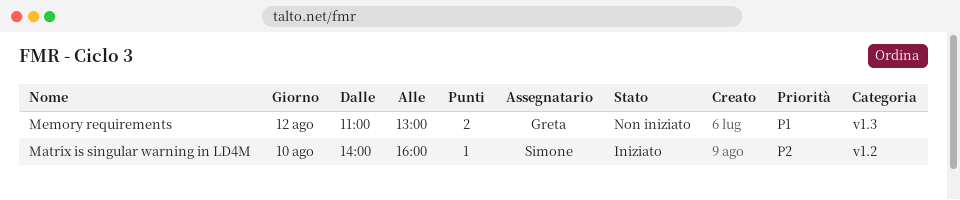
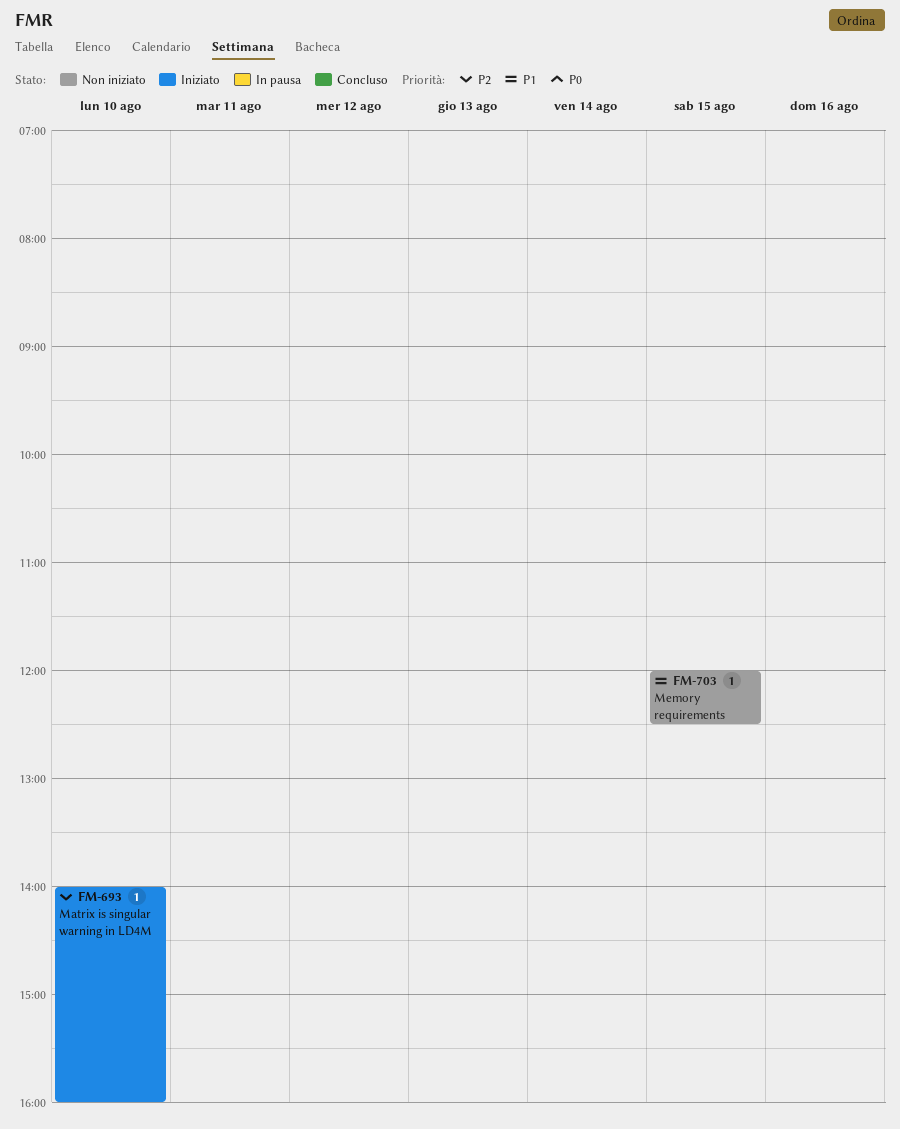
Memory requirements, estimate: 2 -> 1
Memory requirements, day: Aug 12 -> Aug 15
Memory requirements, begins: 11:00 -> 12:00
Memory requirements, ends: 13:00 -> 12:30

